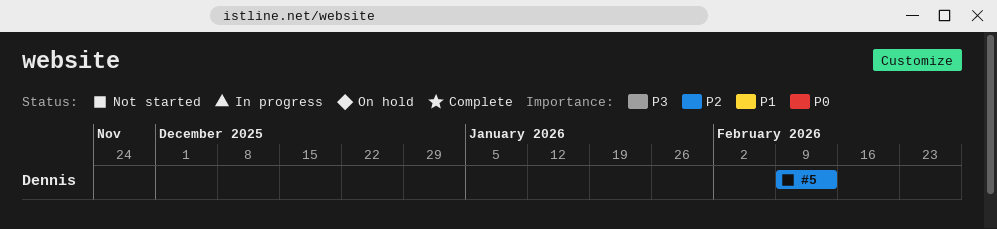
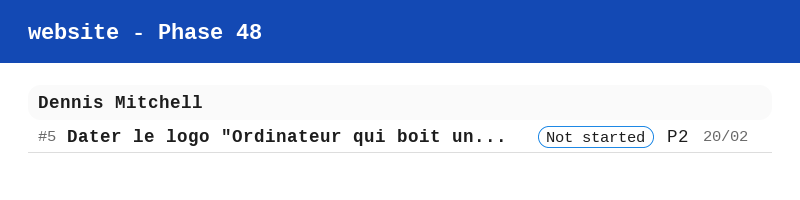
#5, due: Feb 13 -> Feb 20

